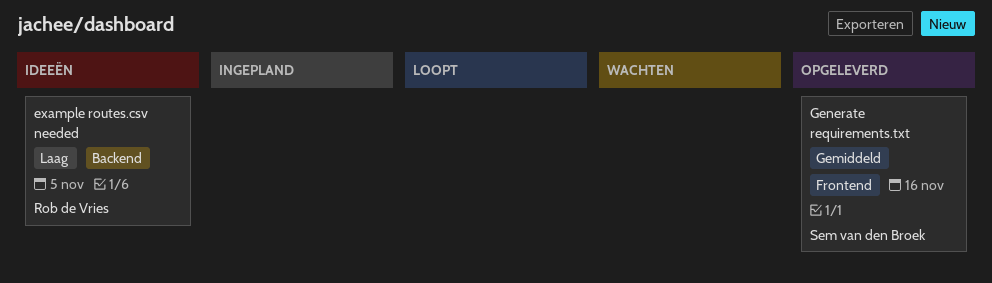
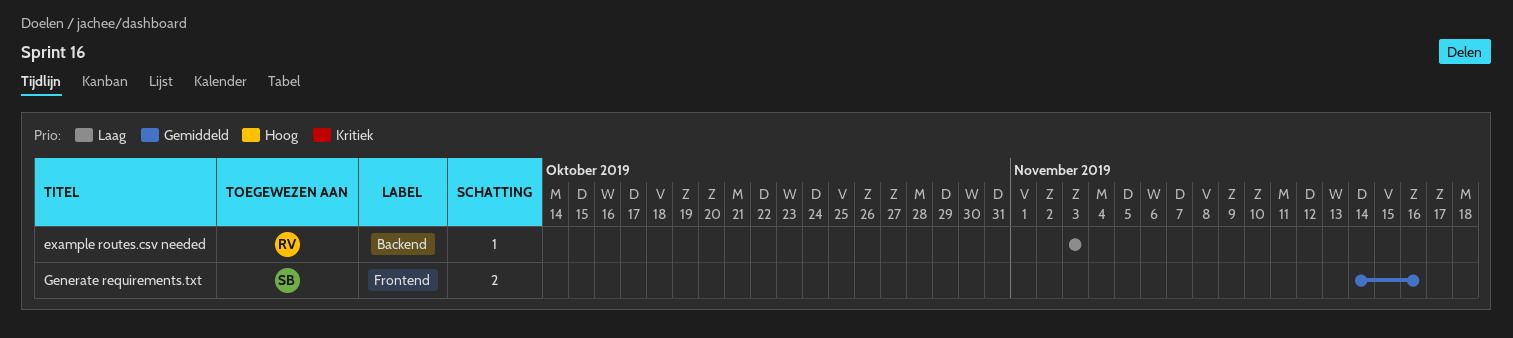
example routes.csv needed, due: Nov 5 -> Nov 3

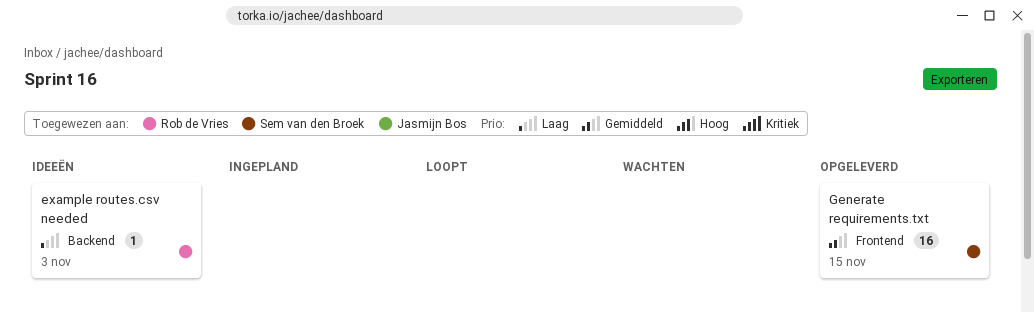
Generate requirements.txt, estimate: 2 -> 16
Generate requirements.txt, due: Nov 16 -> Nov 15

